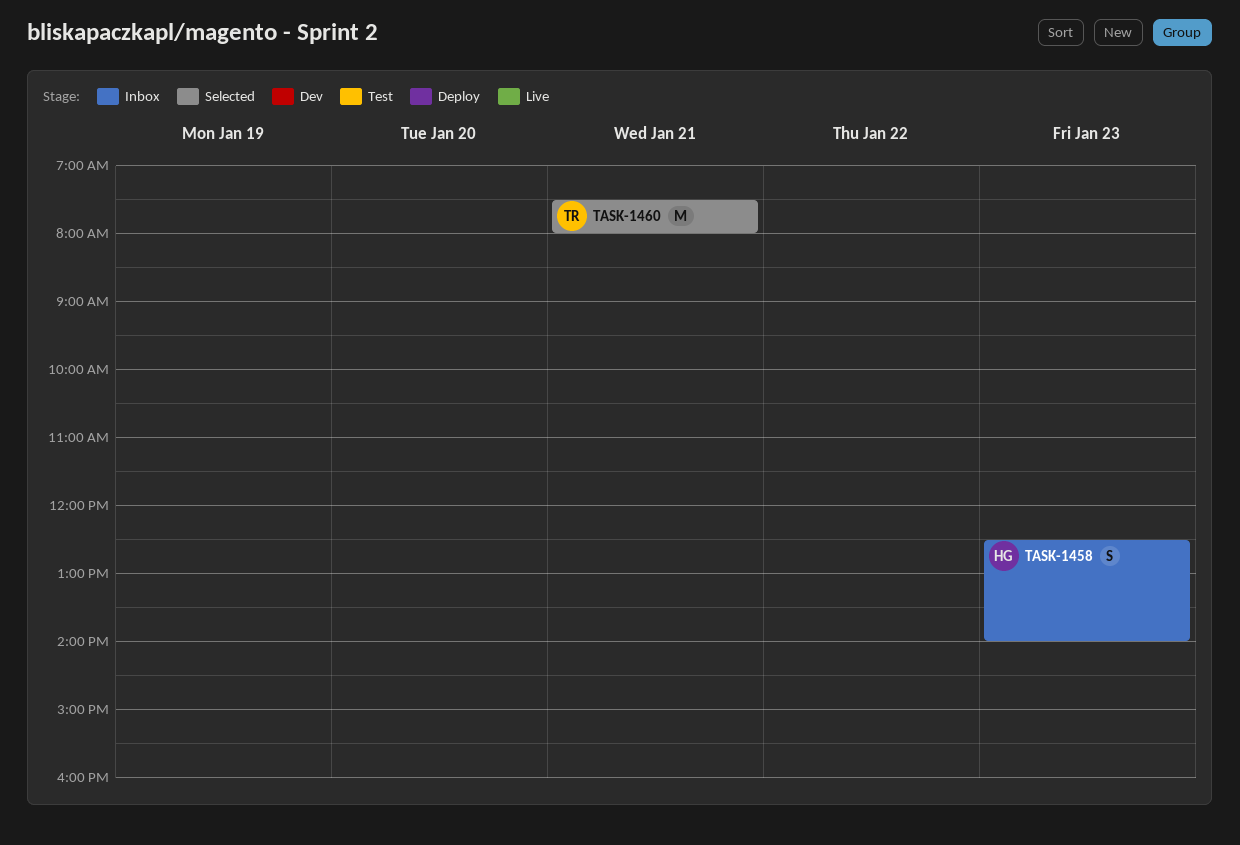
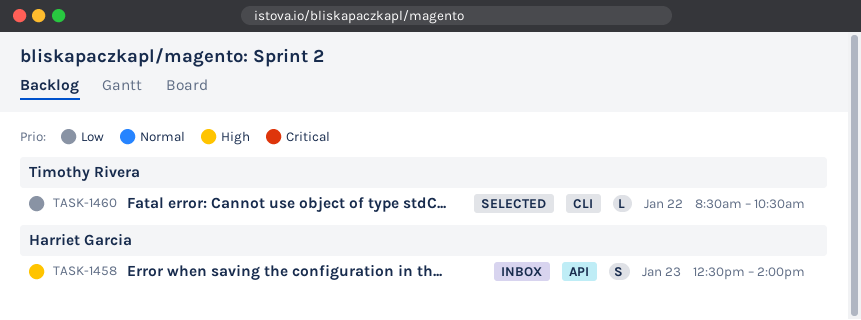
TASK-1460, estimate: M -> L
TASK-1460, day: Jan 21 -> Jan 22
TASK-1460, begins: 07:30 -> 08:30
TASK-1460, ends: 08:00 -> 10:30

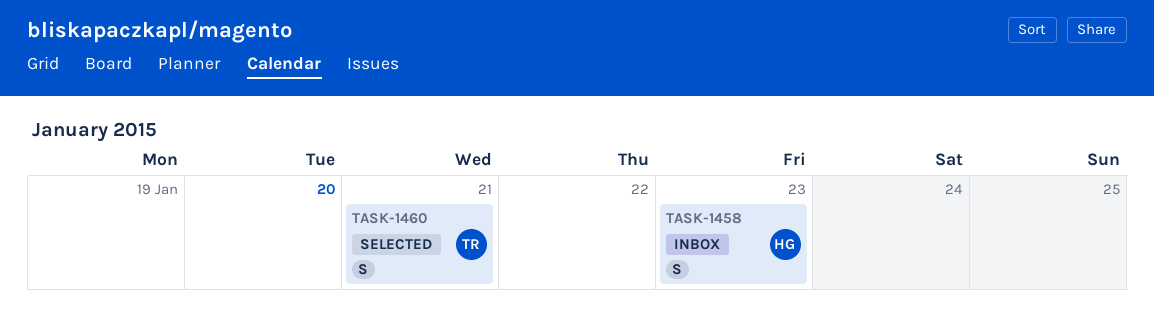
TASK-1460, estimate: L -> S
TASK-1460, day: Jan 22 -> Jan 21

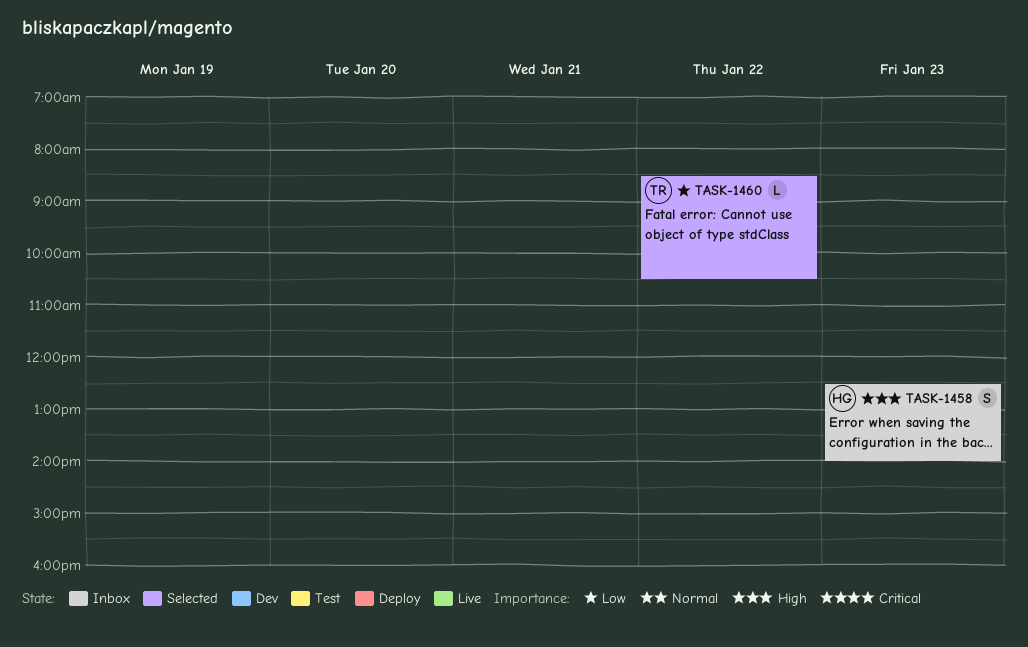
TASK-1460, estimate: S -> L
TASK-1460, day: Jan 21 -> Jan 22

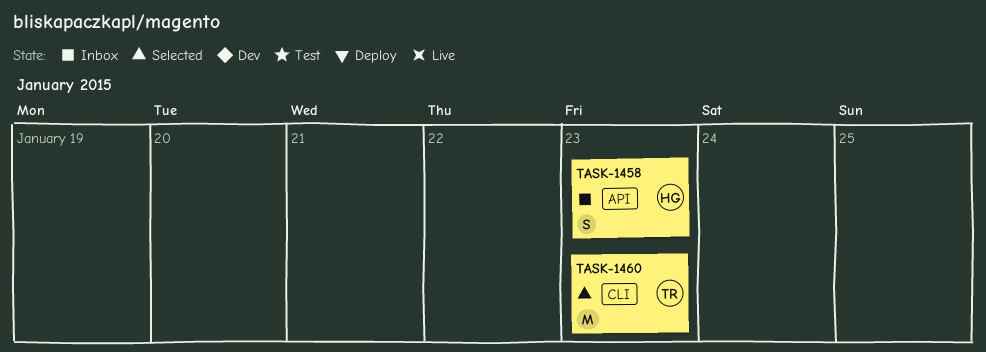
TASK-1460, estimate: L -> M
TASK-1460, day: Jan 22 -> Jan 23

